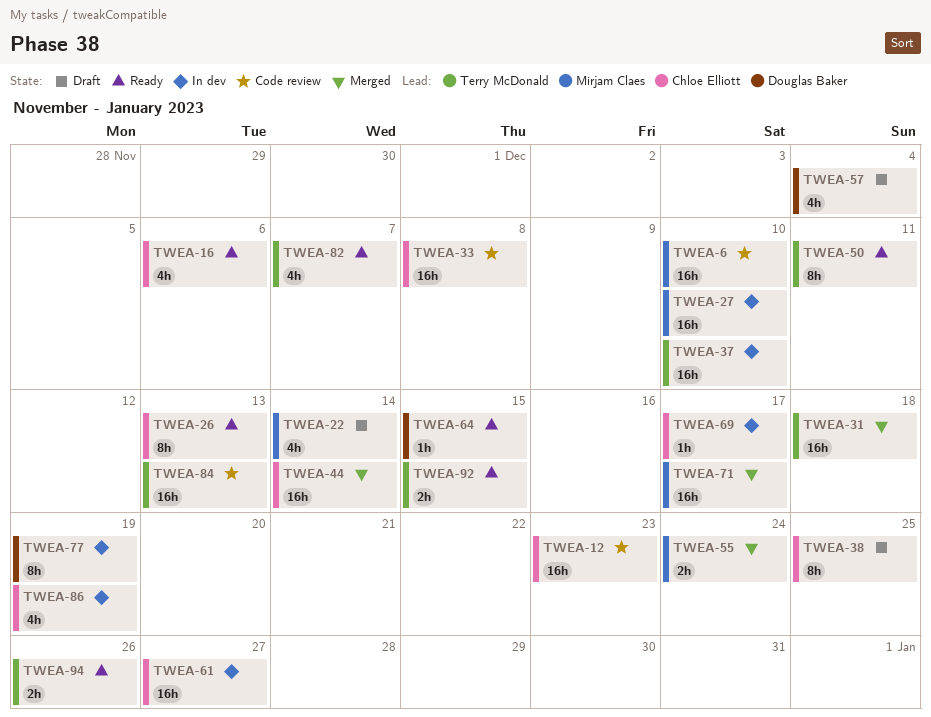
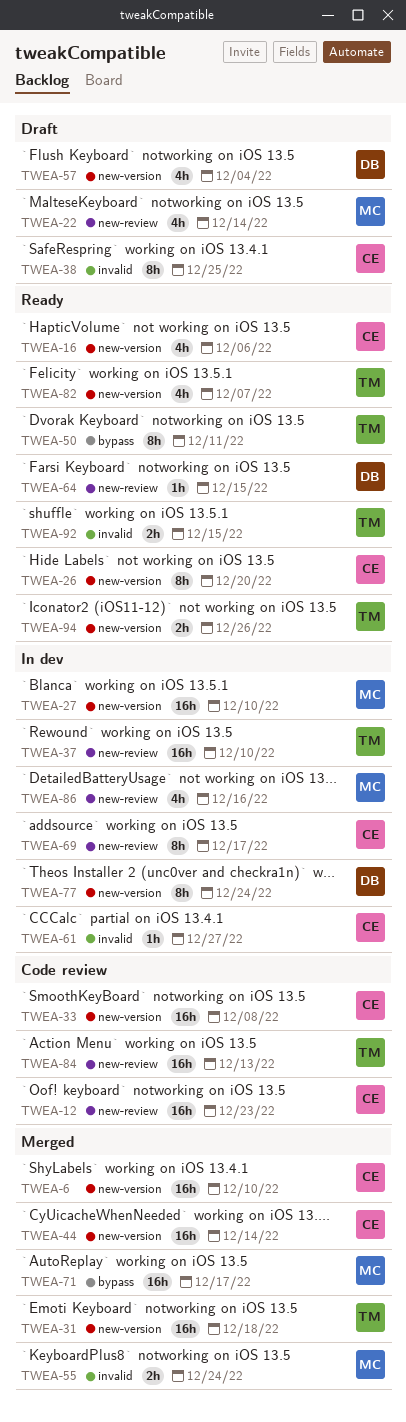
TWEA-6, status: Code review -> Merged
TWEA-6, owner: Mirjam Claes -> Chloe Elliott
TWEA-26, due: Dec 13 -> Dec 20
TWEA-61, estimate: 16h -> 1h
TWEA-69, estimate: 1h -> 8h
TWEA-77, due: Dec 19 -> Dec 24
TWEA-86, owner: Chloe Elliott -> Mirjam Claes
TWEA-86, due: Dec 19 -> Dec 16

